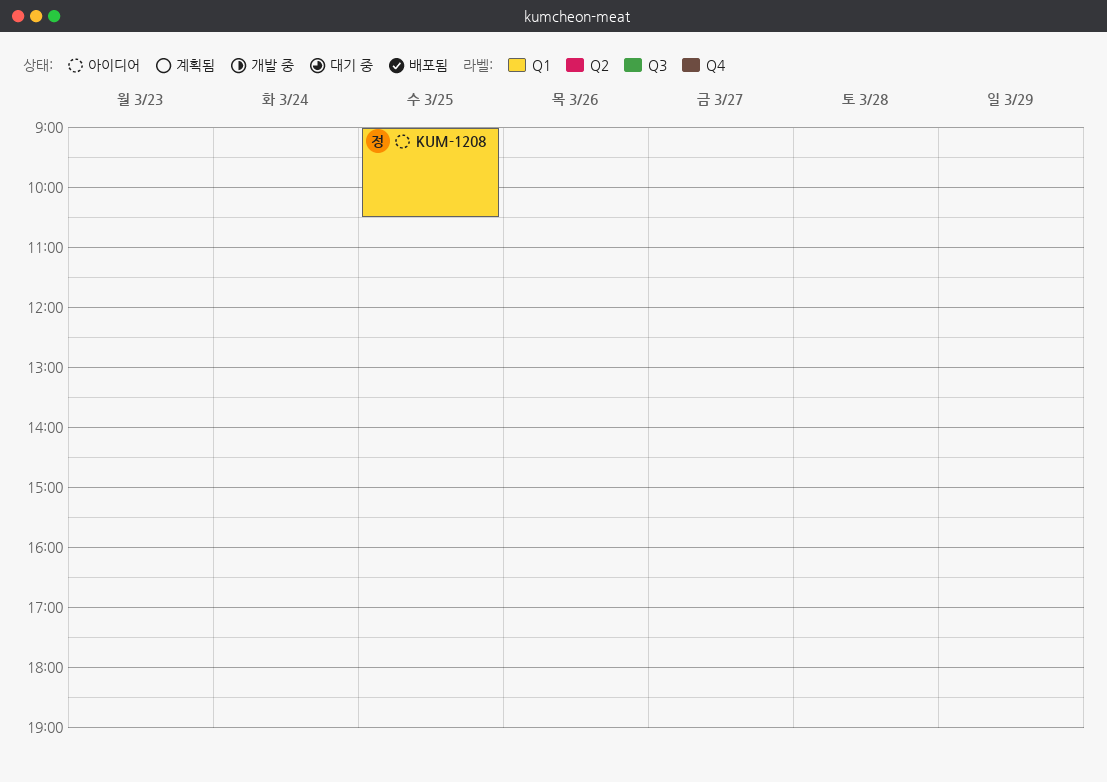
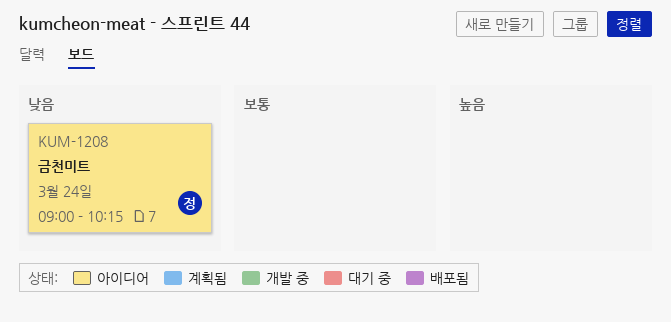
KUM-1208, day: Mar 25 -> Mar 24
KUM-1208, ends: 10:30 -> 10:15

